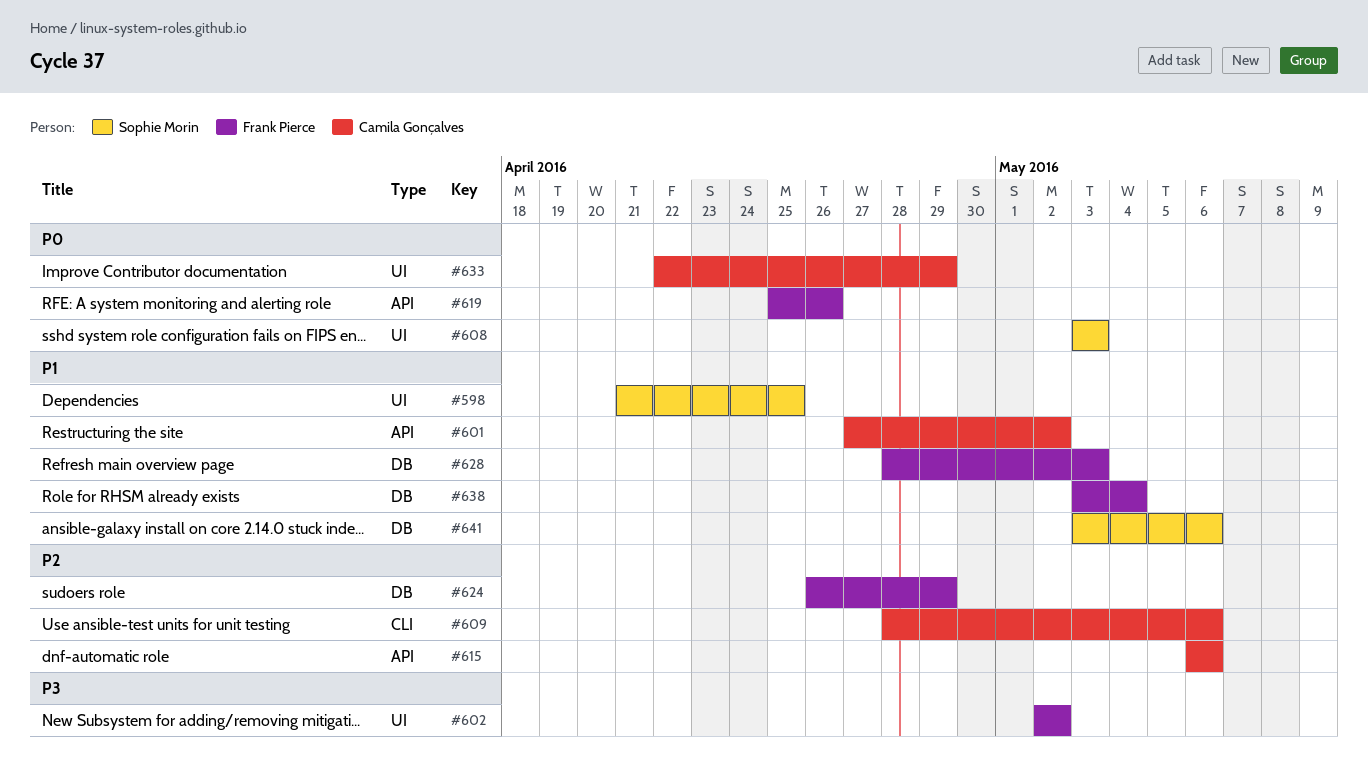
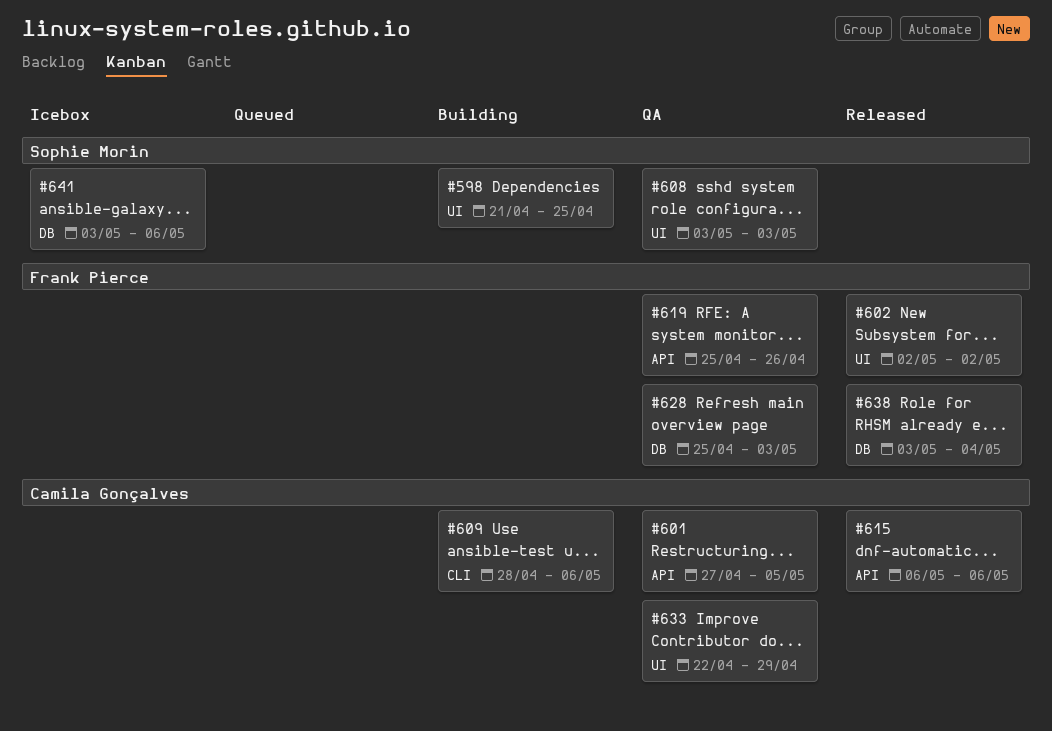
#601, due: May 2 -> May 5
#624: present -> none
#628, start: Apr 28 -> Apr 25

